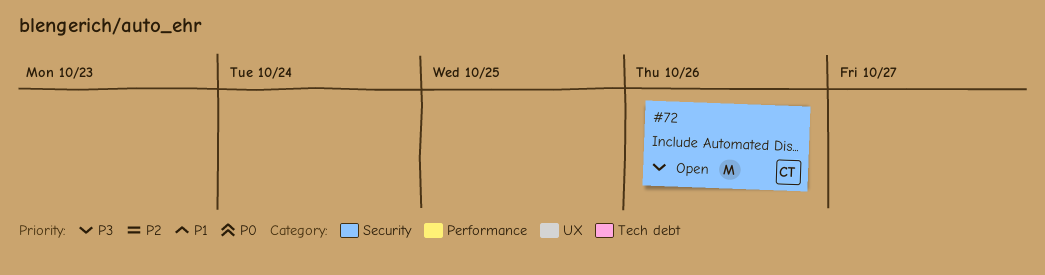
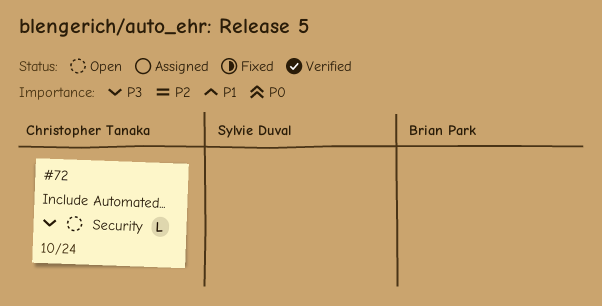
#72, estimate: M -> L
#72, due: Oct 26 -> Oct 24

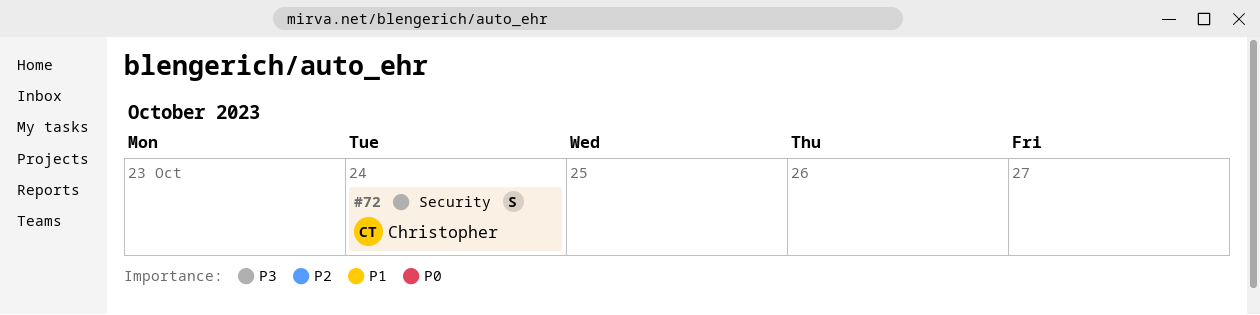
#72, estimate: L -> S

